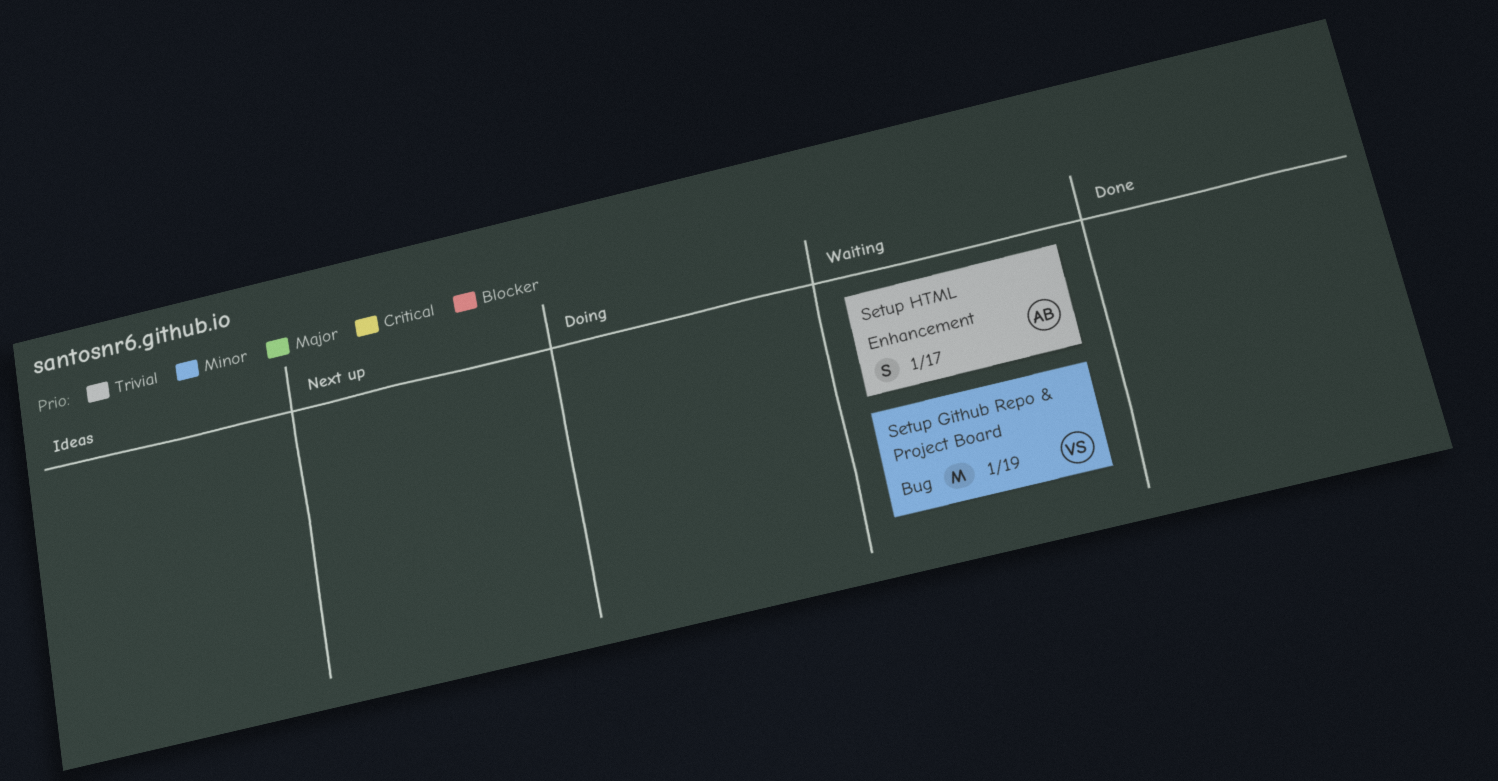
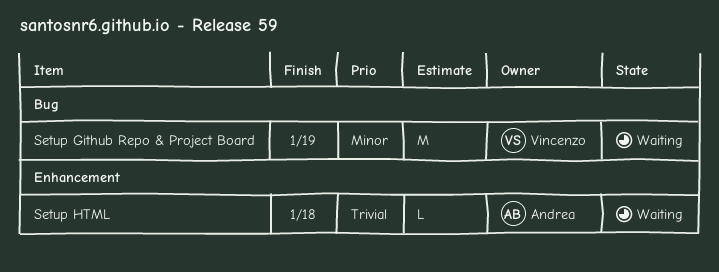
Setup HTML, estimate: S -> L
Setup HTML, due: Jan 17 -> Jan 18

